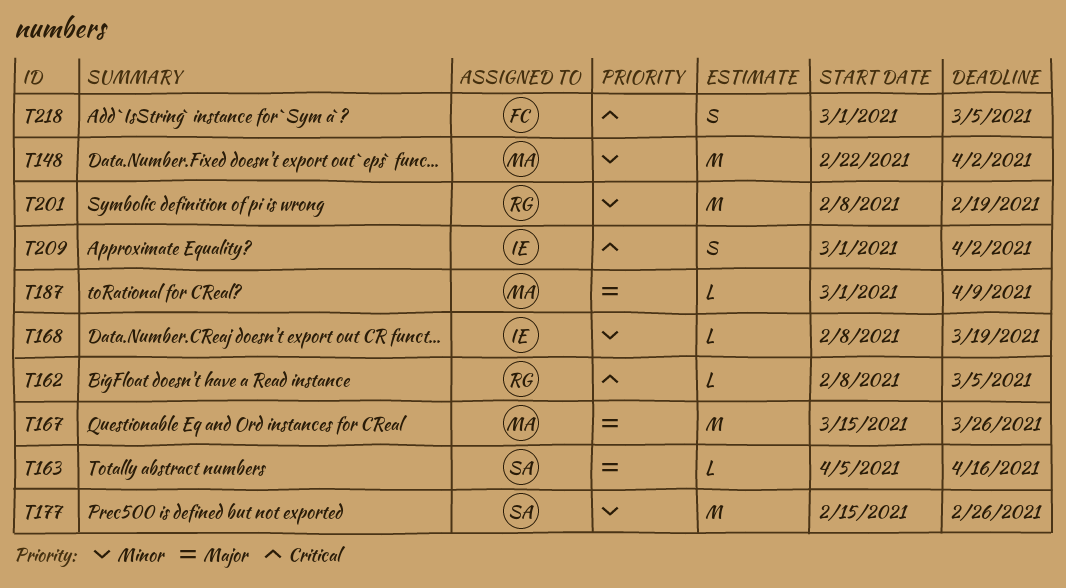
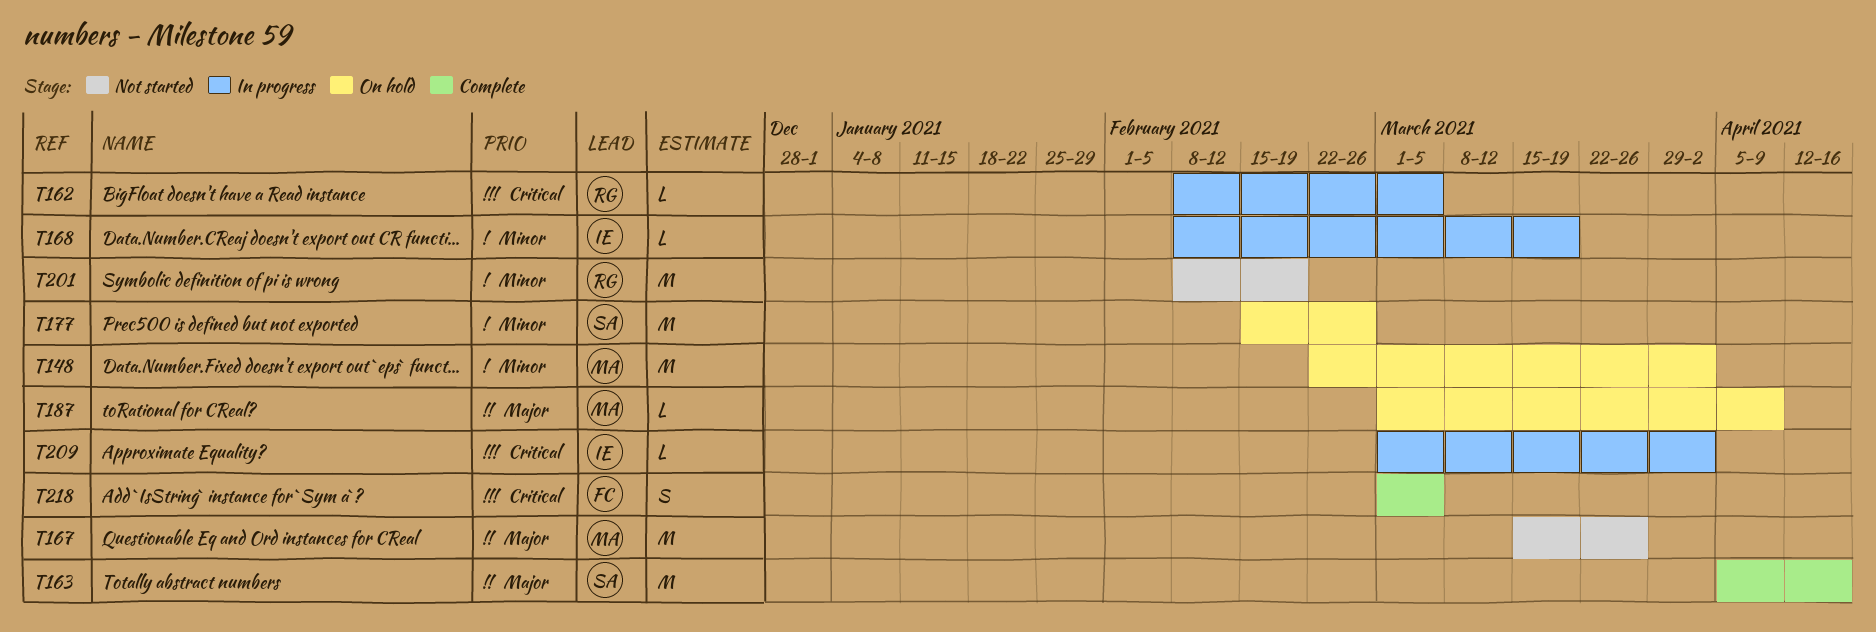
T163, estimate: L -> M
T209, estimate: S -> L

